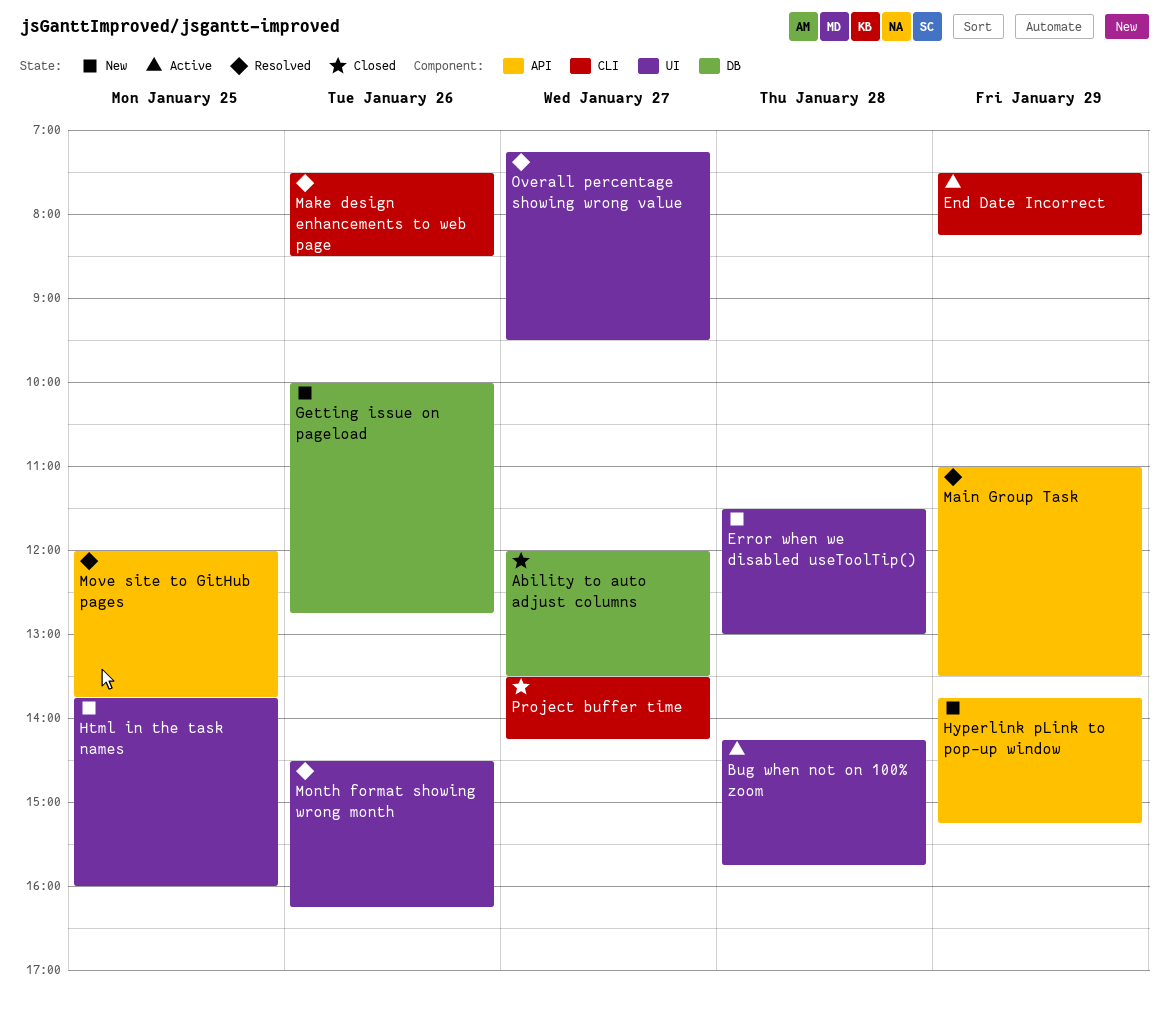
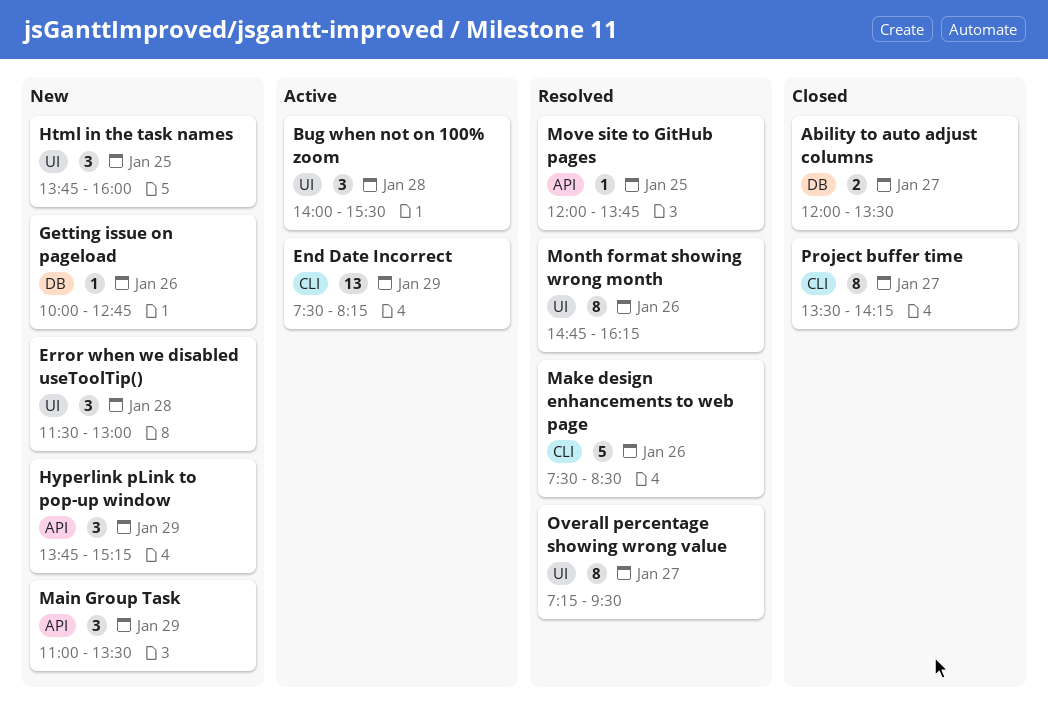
Bug when not on 100% zoom, begins: 14:15 -> 14:00
Bug when not on 100% zoom, ends: 15:45 -> 15:30
Main Group Task, status: Resolved -> New
Month format showing wrong month, begins: 14:30 -> 14:45

